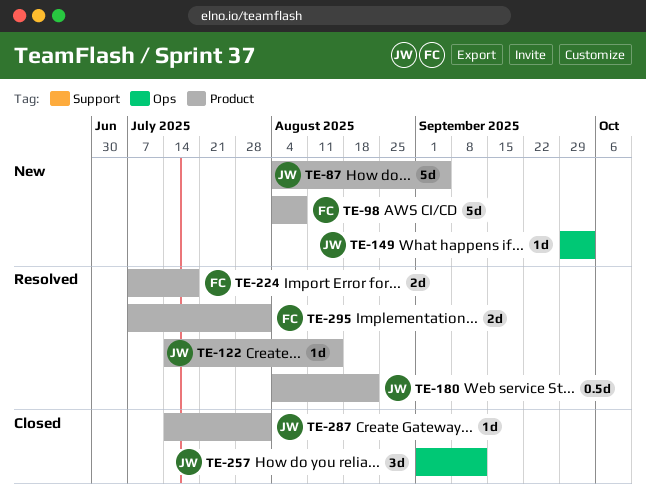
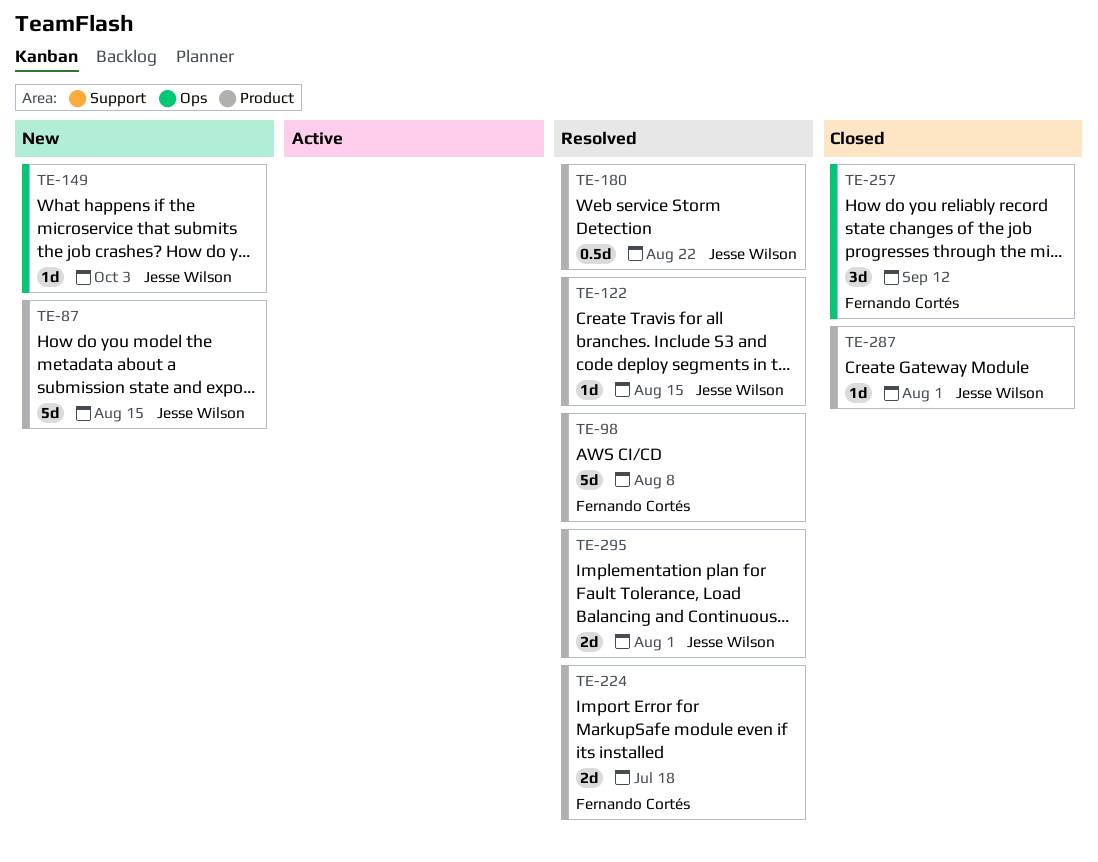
TE-87, due: Sep 5 -> Aug 15
TE-98, status: New -> Resolved
TE-257, owner: Jesse Wilson -> Fernando Cortés
TE-295, owner: Fernando Cortés -> Jesse Wilson

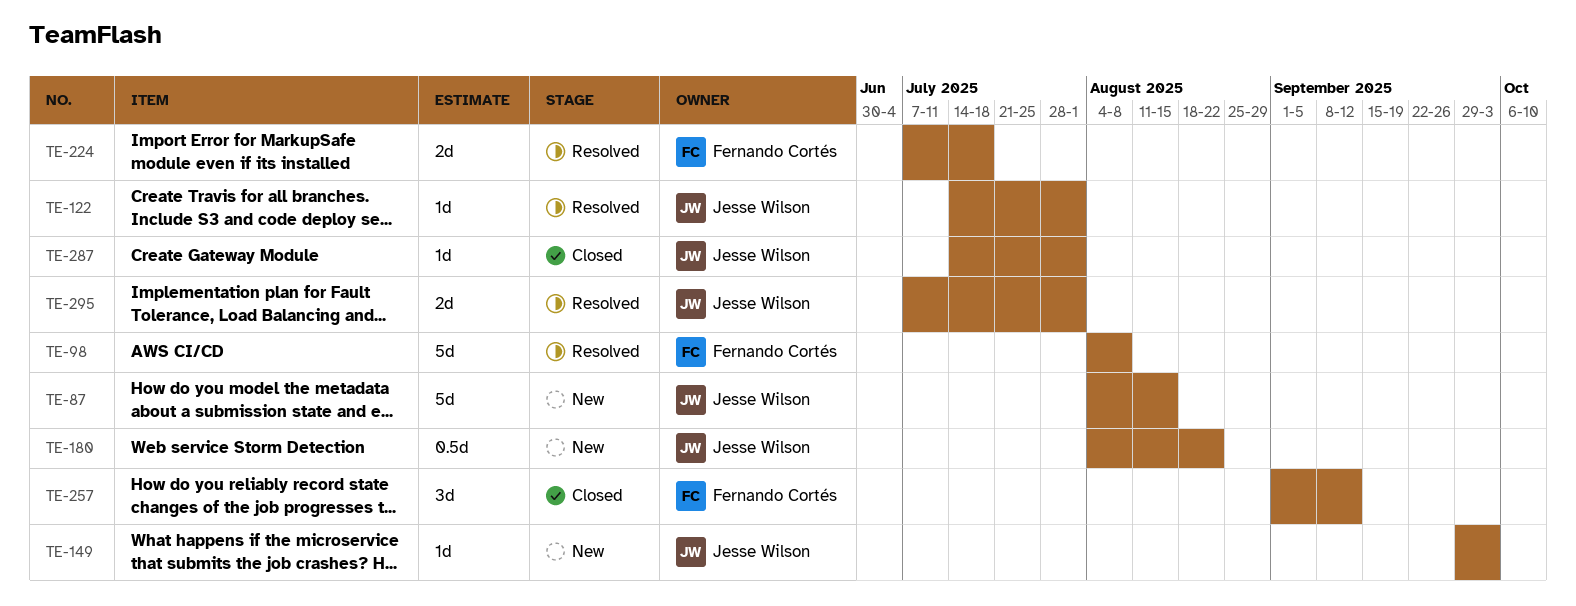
TE-122, due: Aug 15 -> Aug 1
TE-180, status: Resolved -> New

